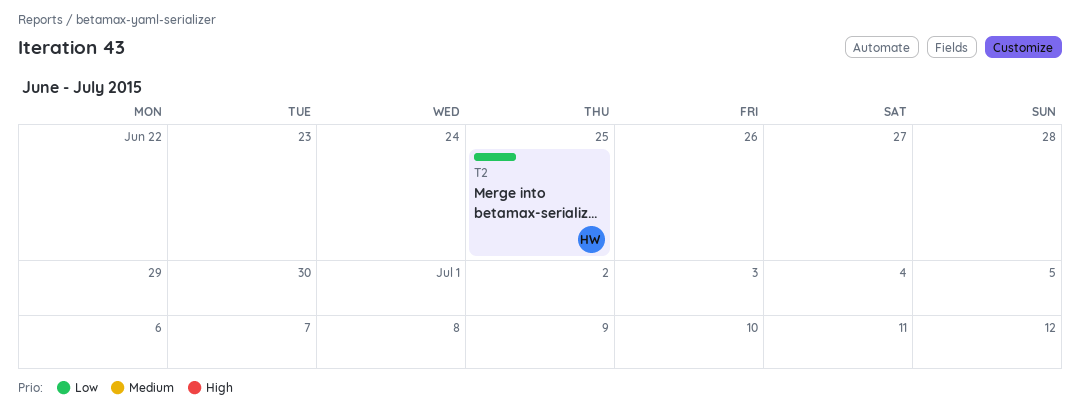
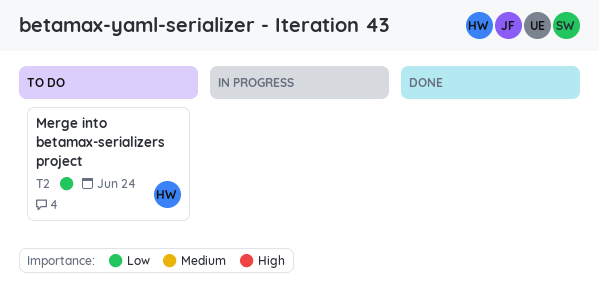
T2, due: Jun 25 -> Jun 24

